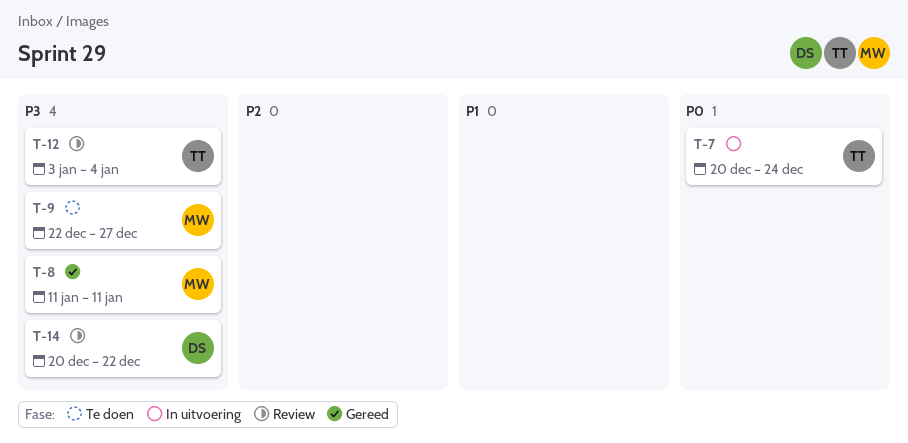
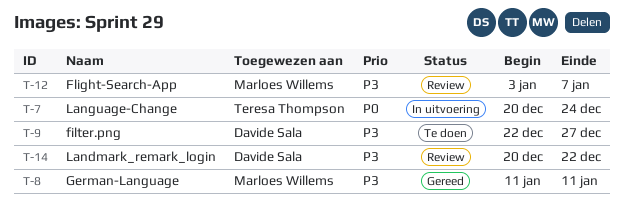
T-9, owner: Marloes Willems -> Davide Sala
T-12, owner: Teresa Thompson -> Marloes Willems
T-12, due: Jan 4 -> Jan 7

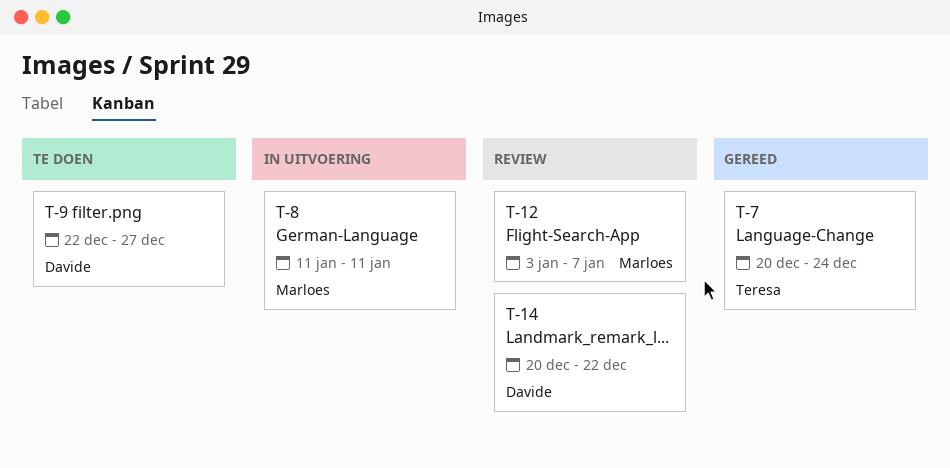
T-7, status: In uitvoering -> Gereed
T-8, status: Gereed -> In uitvoering

